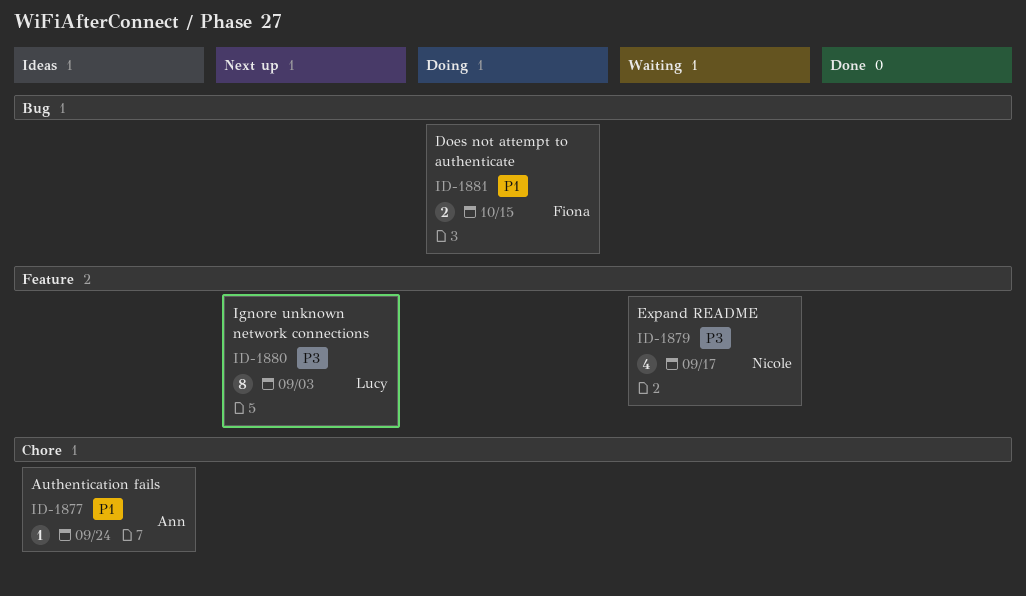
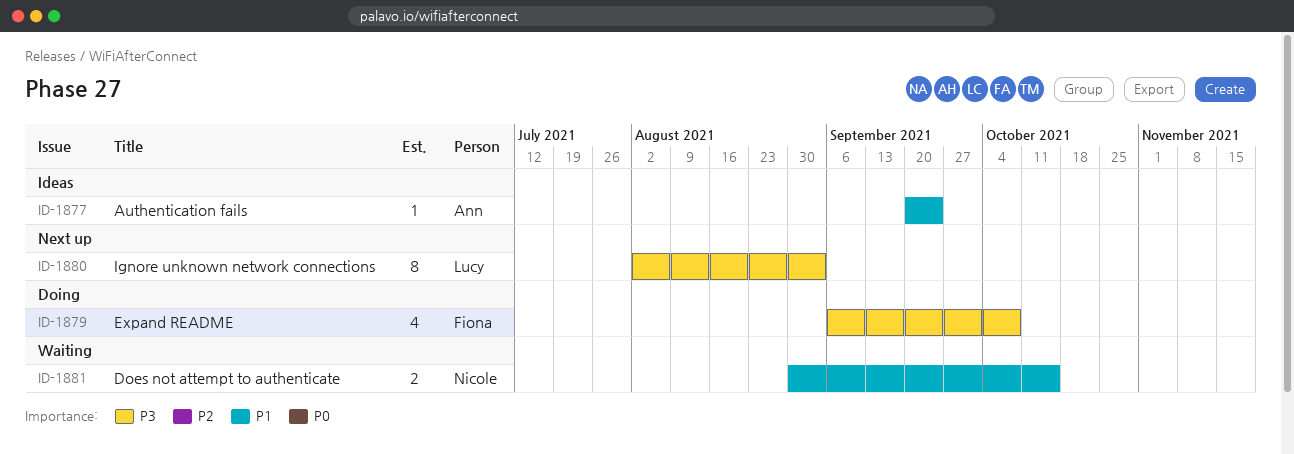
ID-1879, status: Waiting -> Doing
ID-1879, owner: Nicole -> Fiona
ID-1879, due: Sep 17 -> Oct 8
ID-1881, status: Doing -> Waiting
ID-1881, owner: Fiona -> Nicole

